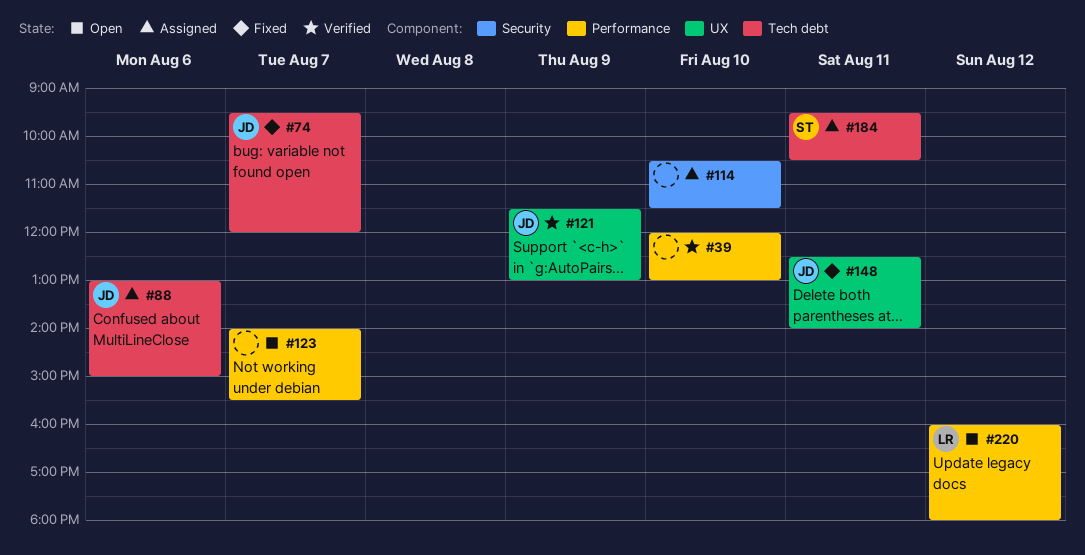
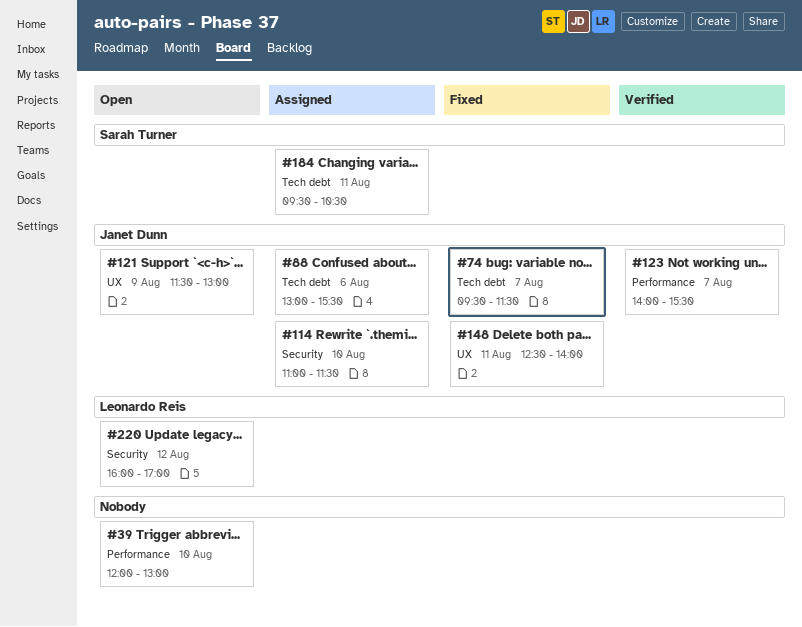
#39, status: Verified -> Open
#74, ends: 12:00 -> 11:30
#88, ends: 15:00 -> 15:30
#114, owner: none -> Janet Dunn
#114, begins: 10:30 -> 11:00
#121, status: Verified -> Open
#123, status: Open -> Verified
#123, owner: none -> Janet Dunn
#220, label: Performance -> Security
#220, ends: 18:00 -> 17:00

